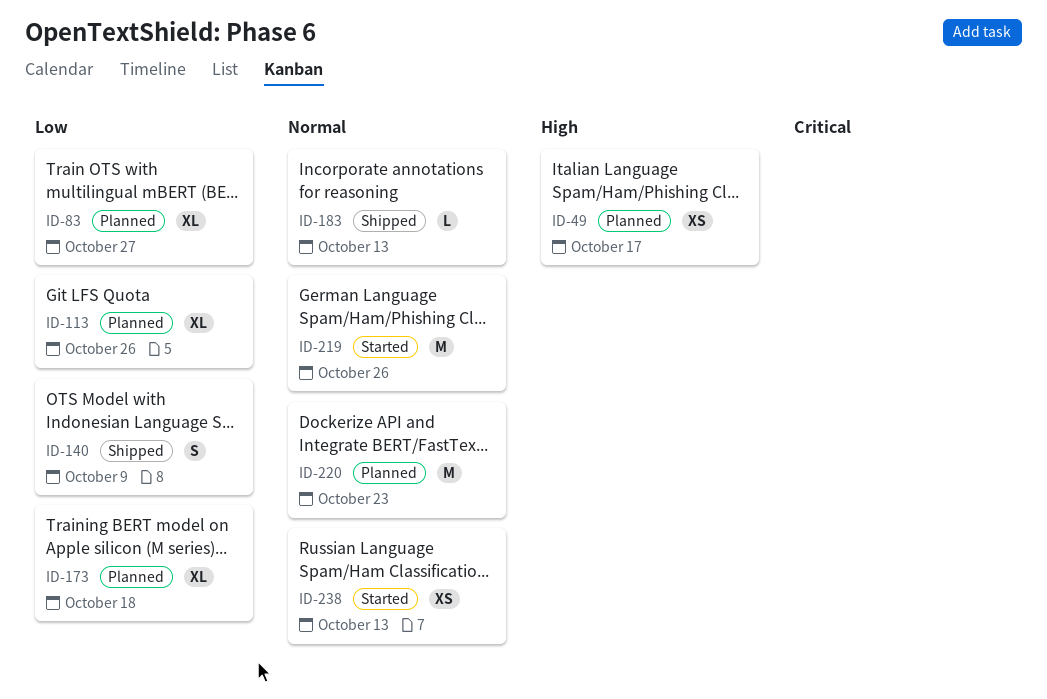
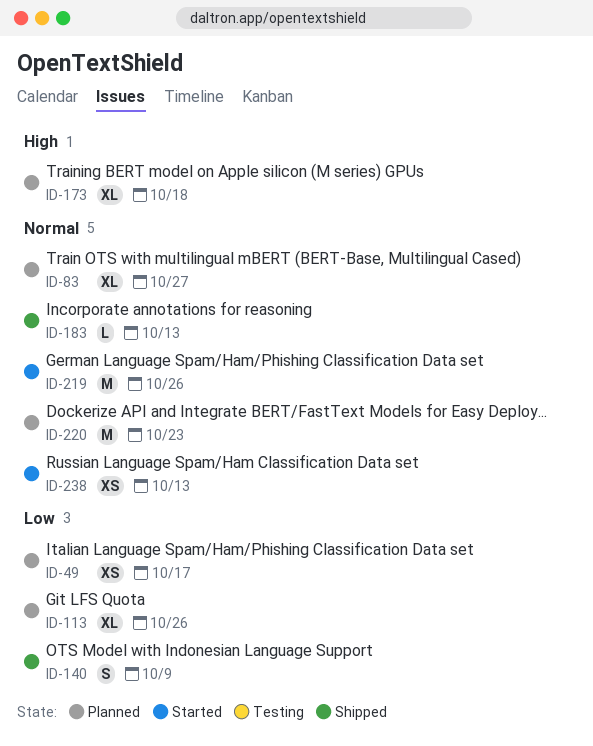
ID-49, priority: High -> Low
ID-83, priority: Low -> Normal
ID-173, priority: Low -> High

